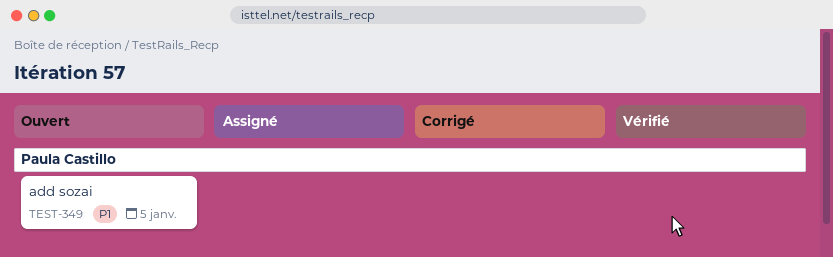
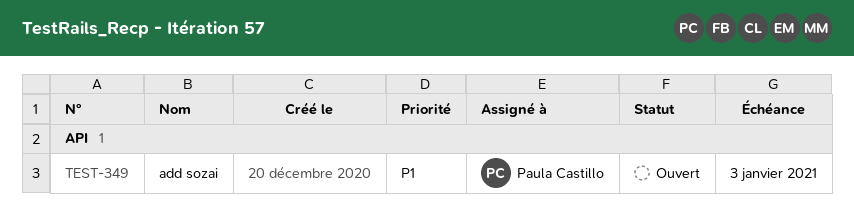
TEST-349, due: Jan 5 -> Jan 3

